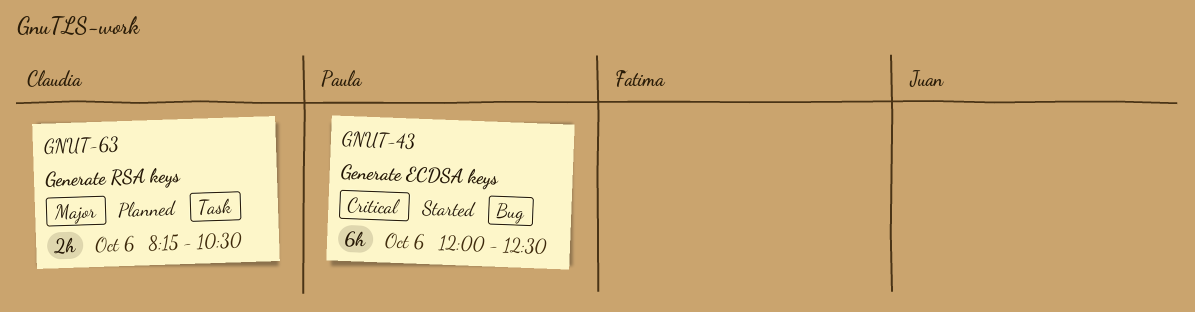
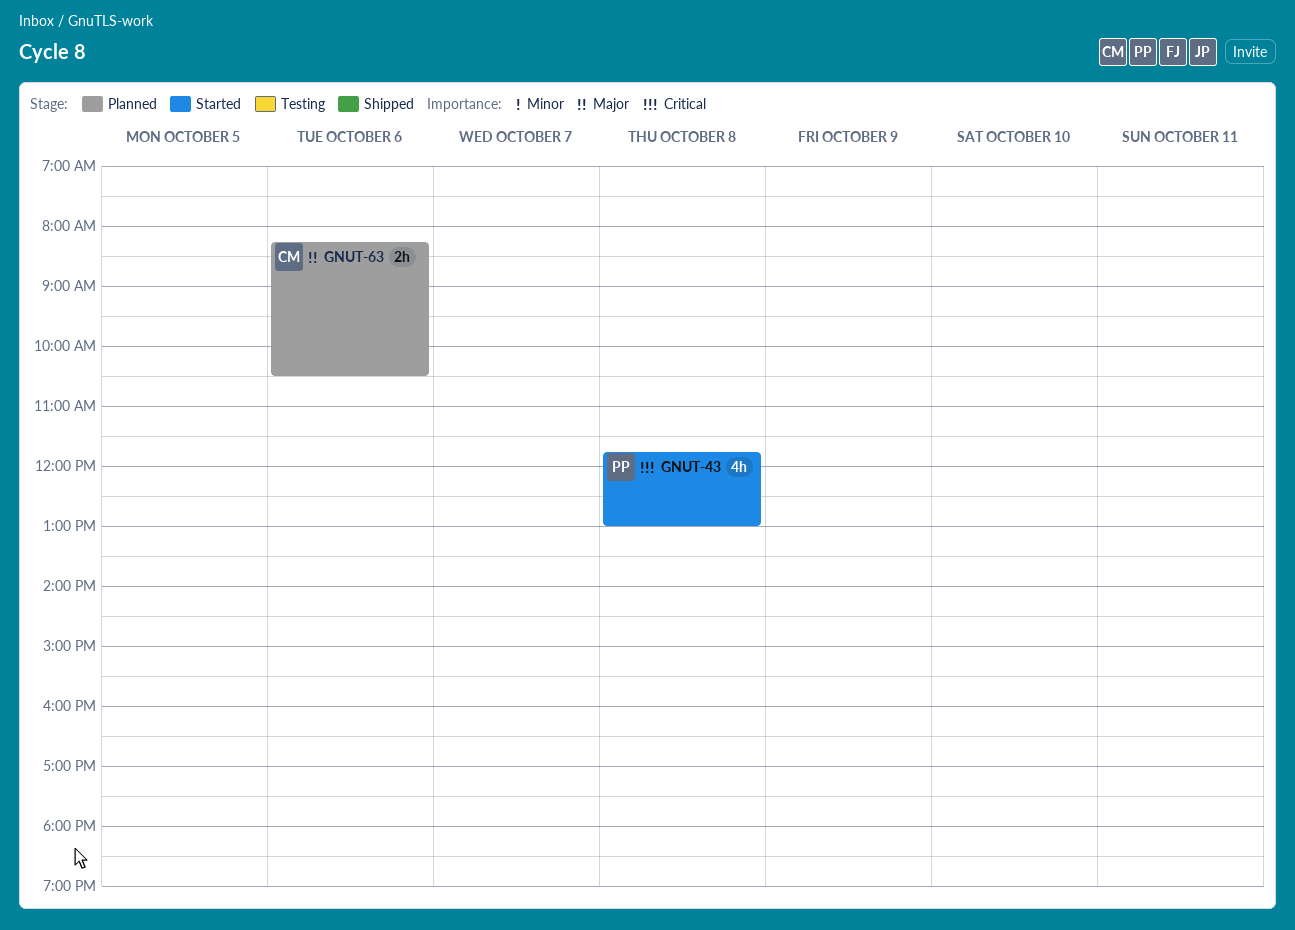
GNUT-43, estimate: 6h -> 4h
GNUT-43, day: Oct 6 -> Oct 8
GNUT-43, begins: 12:00 -> 11:45
GNUT-43, ends: 12:30 -> 13:00

